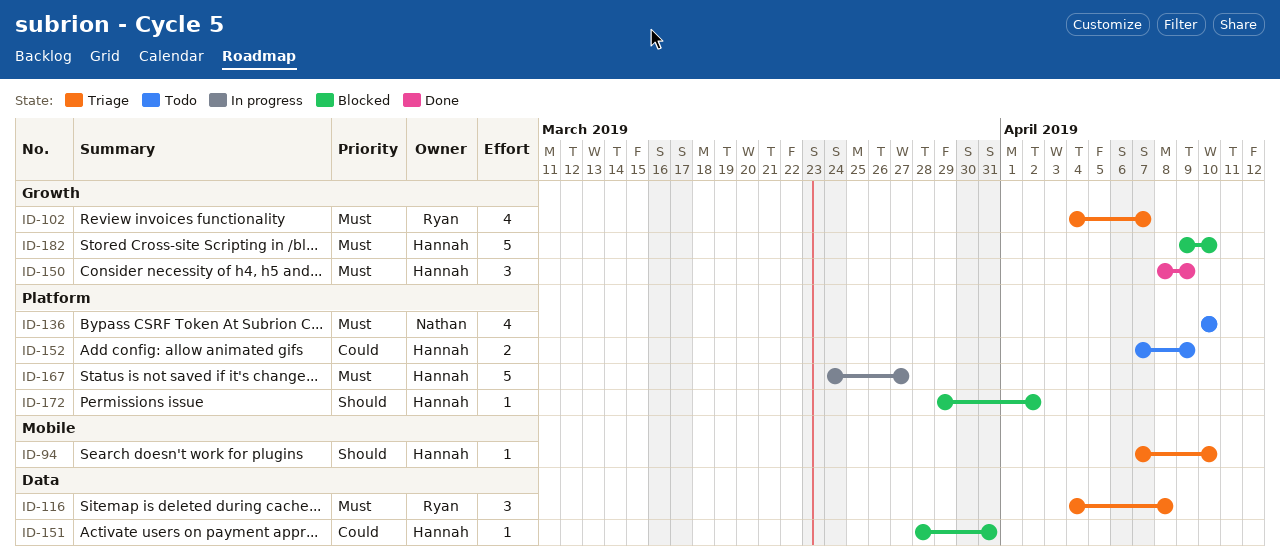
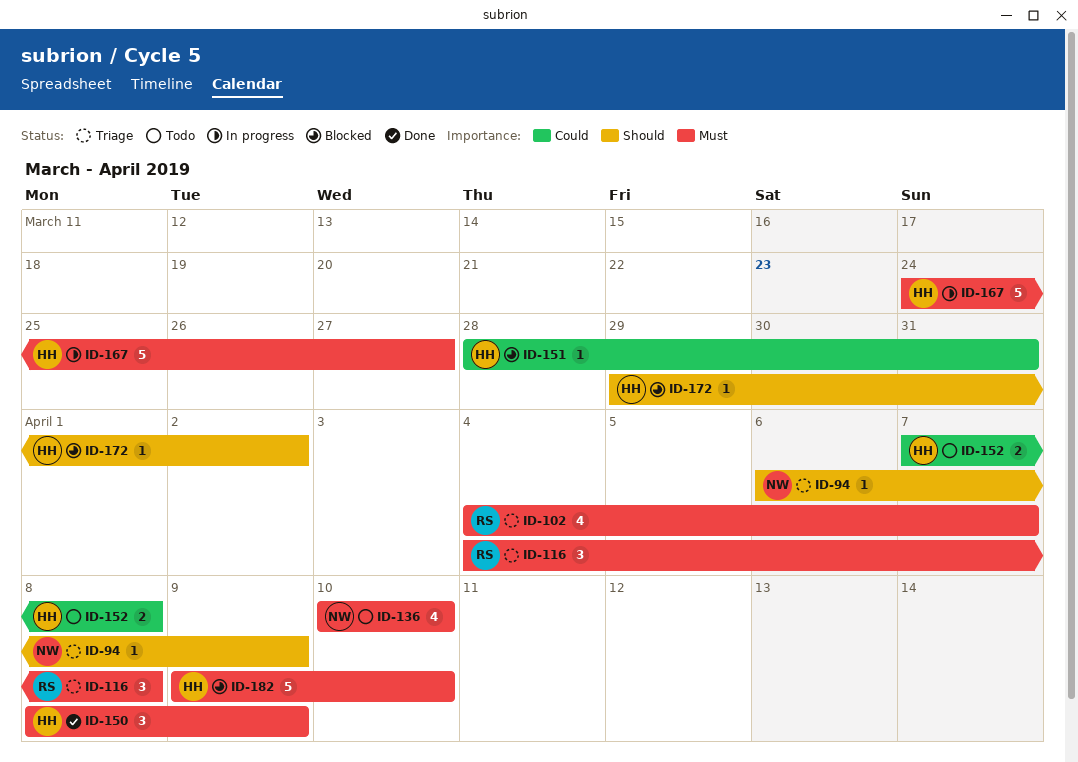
ID-94, owner: Hannah -> Nathan
ID-94, start: Apr 7 -> Apr 6
ID-94, due: Apr 10 -> Apr 9
ID-152, due: Apr 9 -> Apr 8

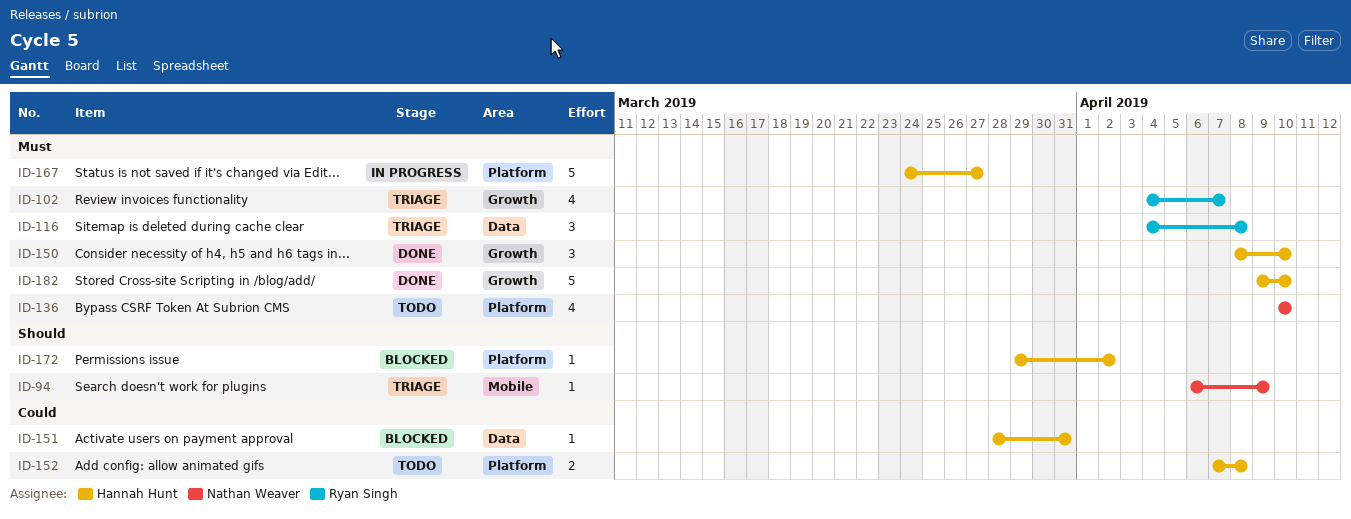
ID-150, due: Apr 9 -> Apr 10
ID-182, status: Blocked -> Done

